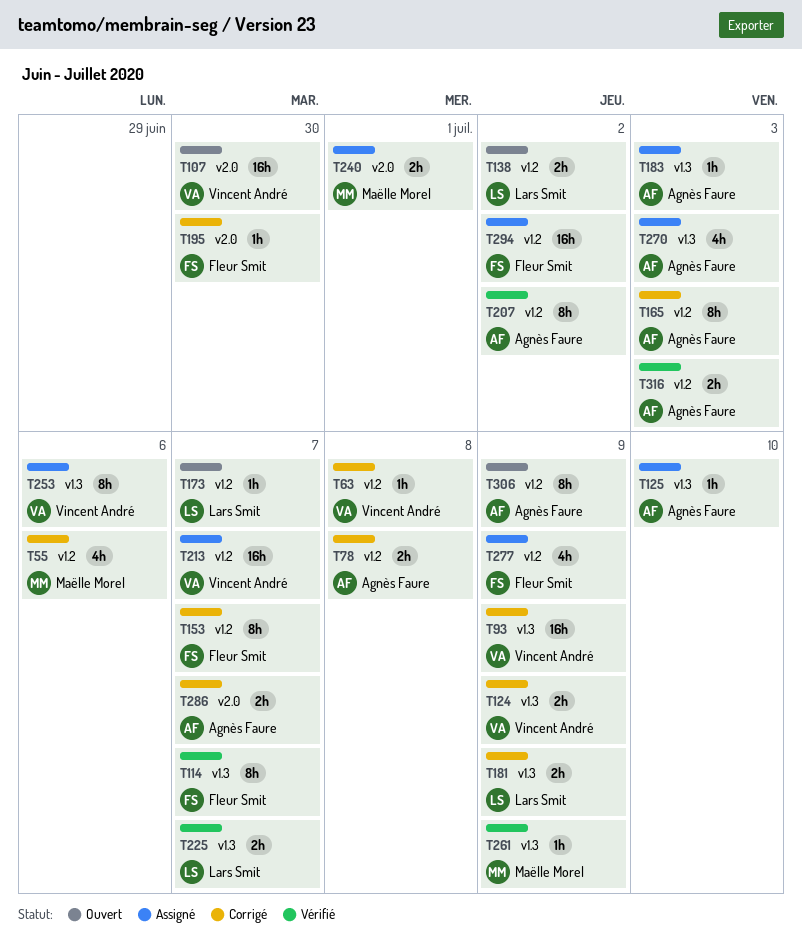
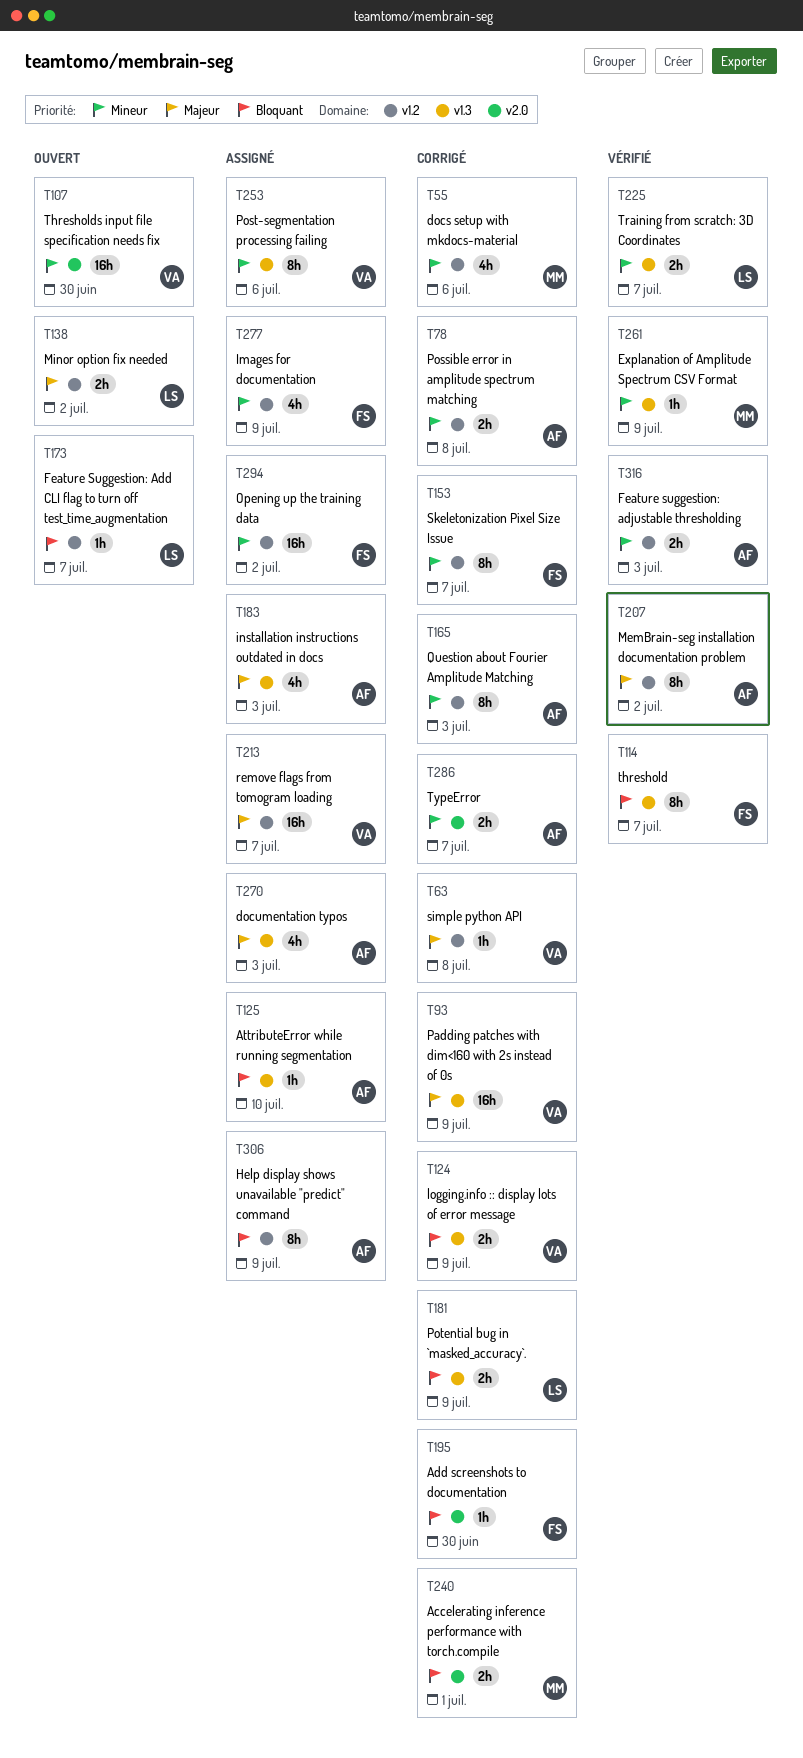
T183, estimate: 1h -> 4h
T240, status: Assigné -> Corrigé
T306, status: Ouvert -> Assigné

